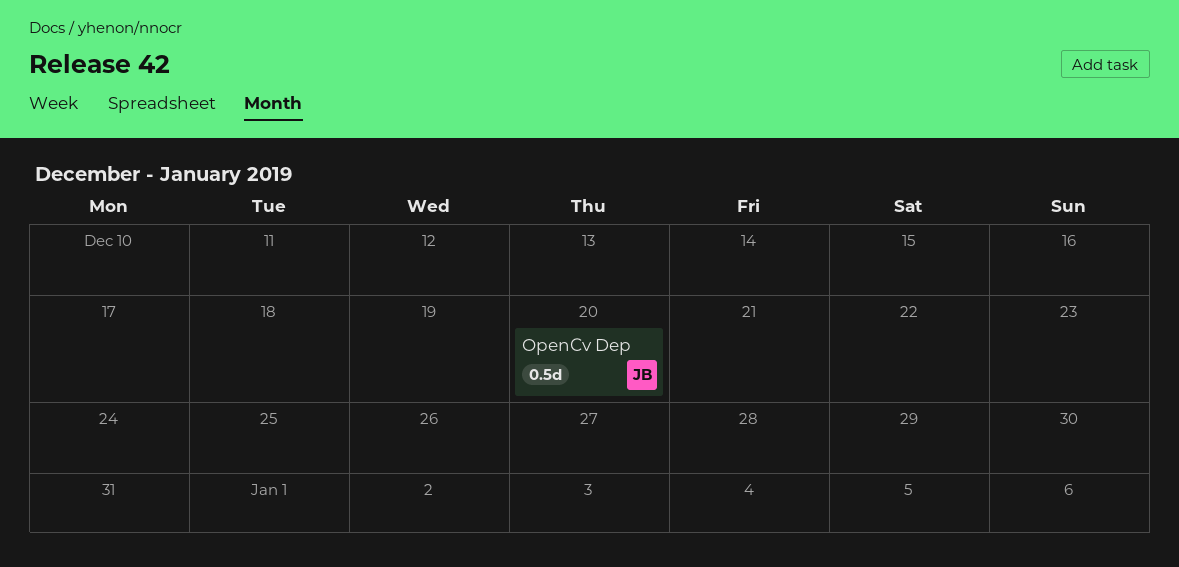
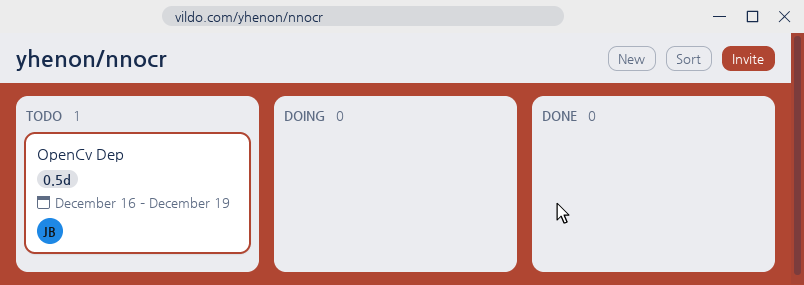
OpenCv Dep, due: Dec 20 -> Dec 19

